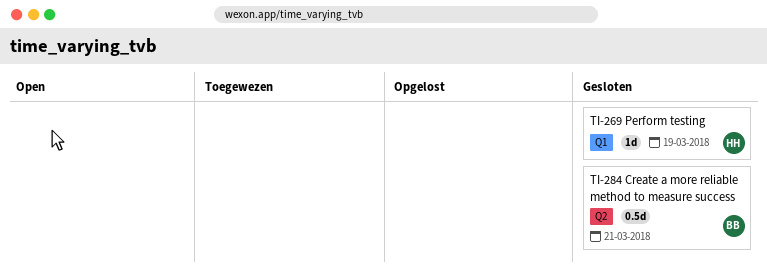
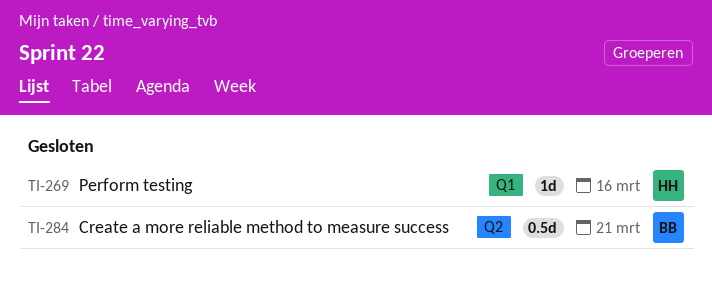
TI-269, due: Mar 19 -> Mar 16

